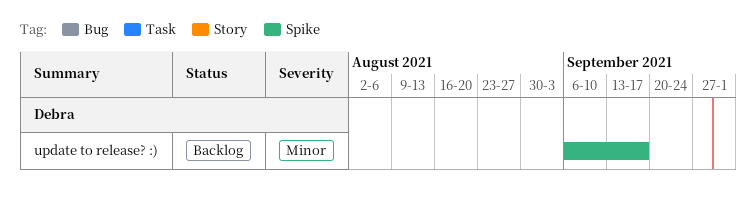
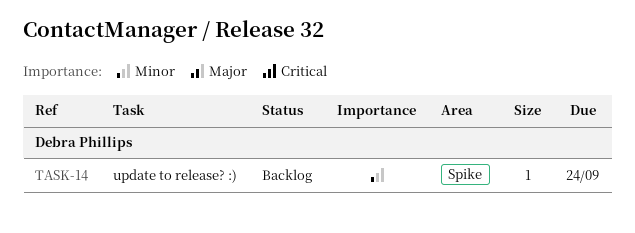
update to release? :), due: Sep 17 -> Sep 24

